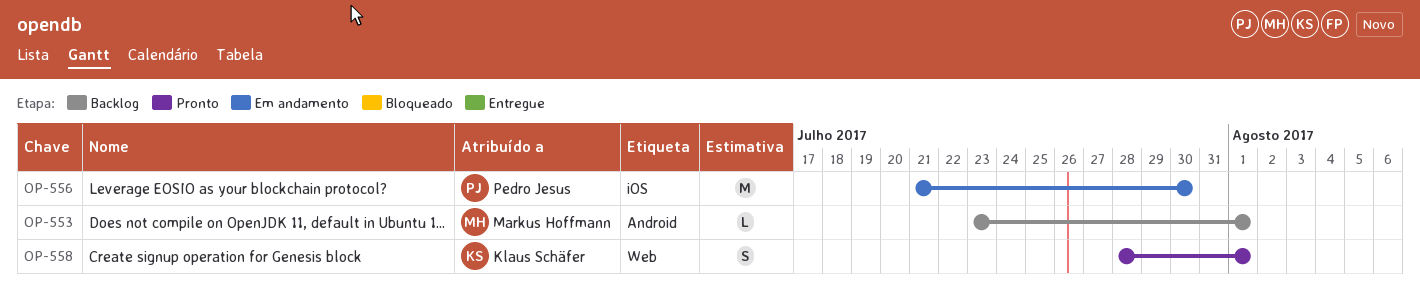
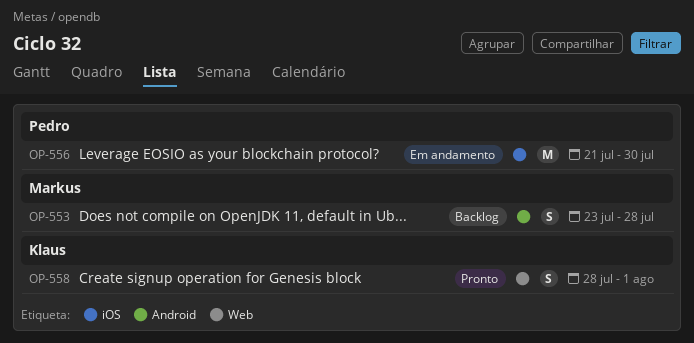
OP-553, estimate: L -> S
OP-553, due: Aug 1 -> Jul 28

